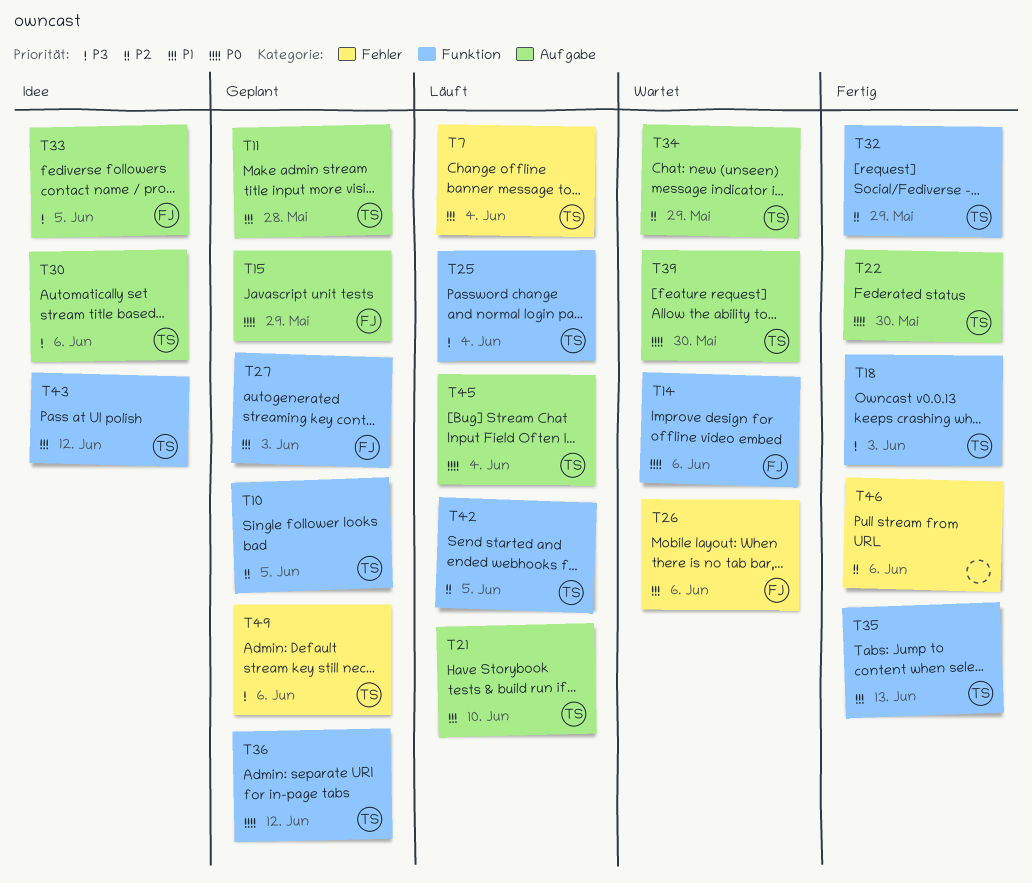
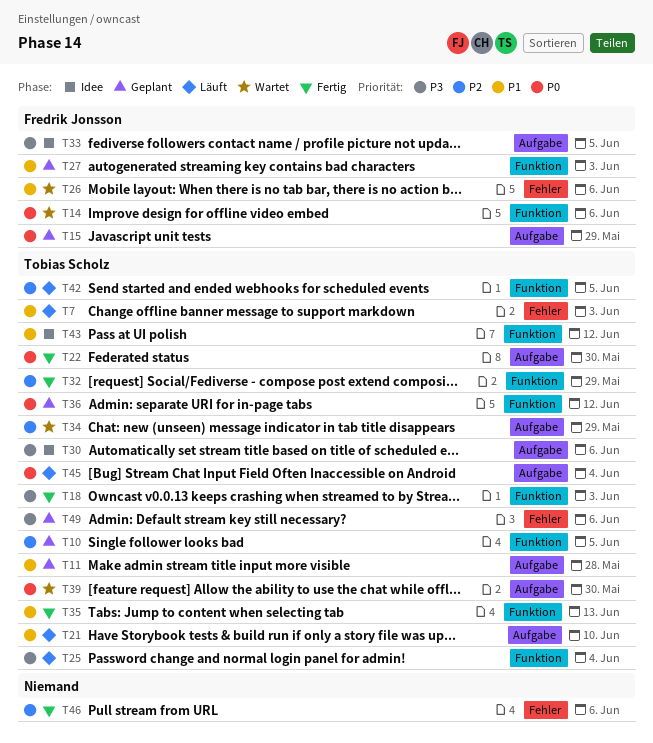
T7, due: Jun 4 -> Jun 3

